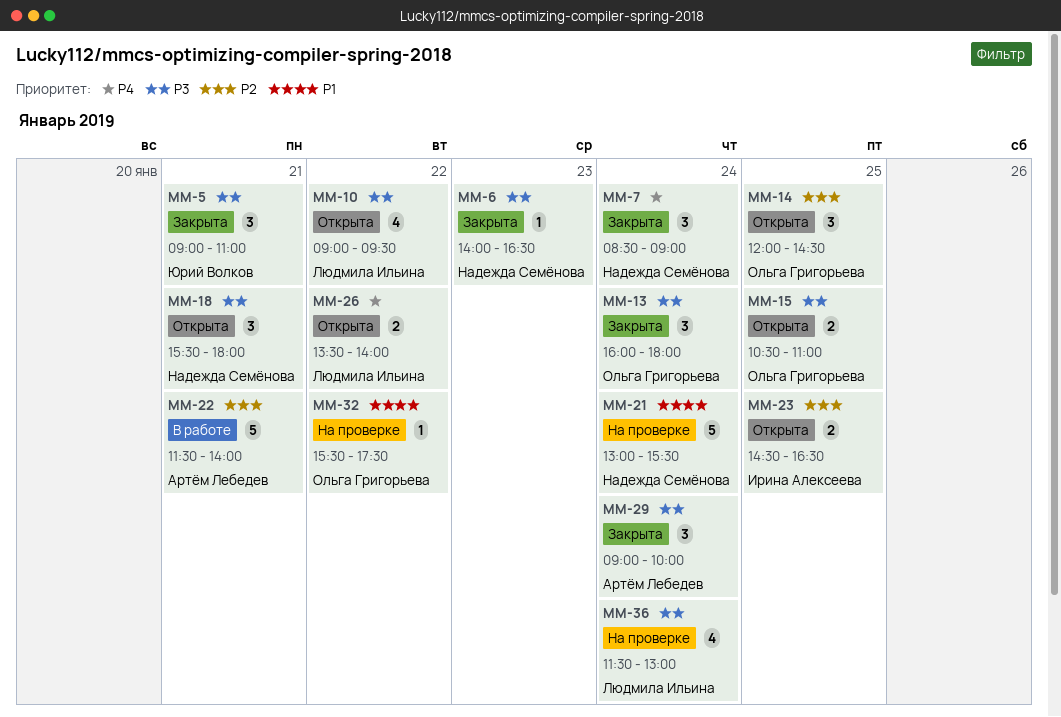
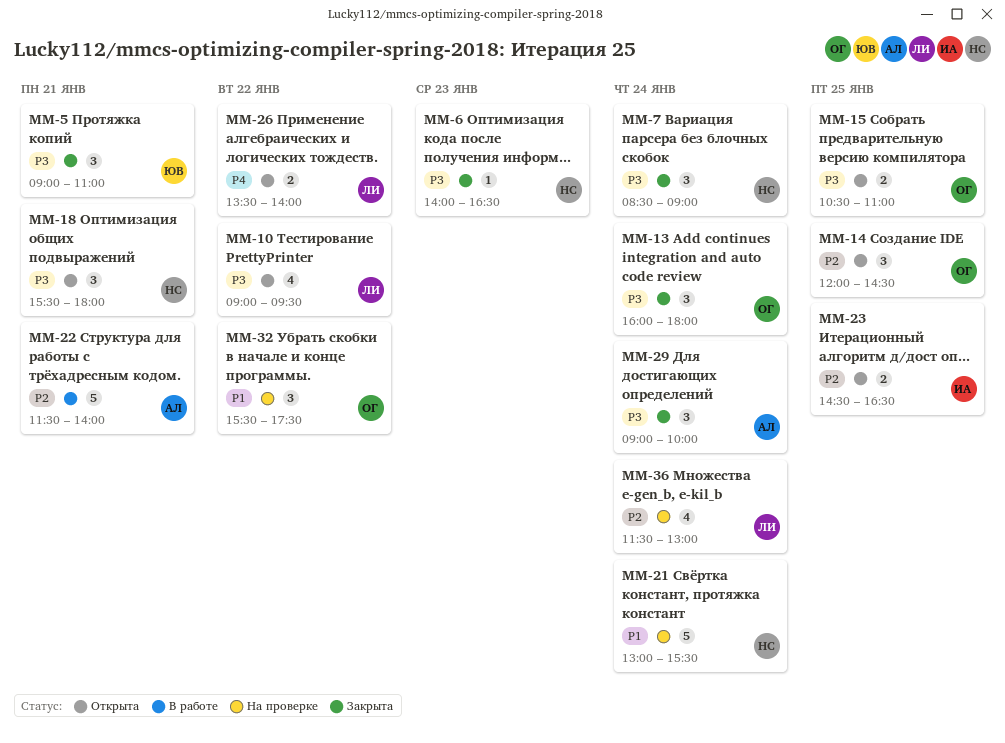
MM-7, priority: P4 -> P3
MM-32, estimate: 1 -> 3
MM-36, priority: P3 -> P2

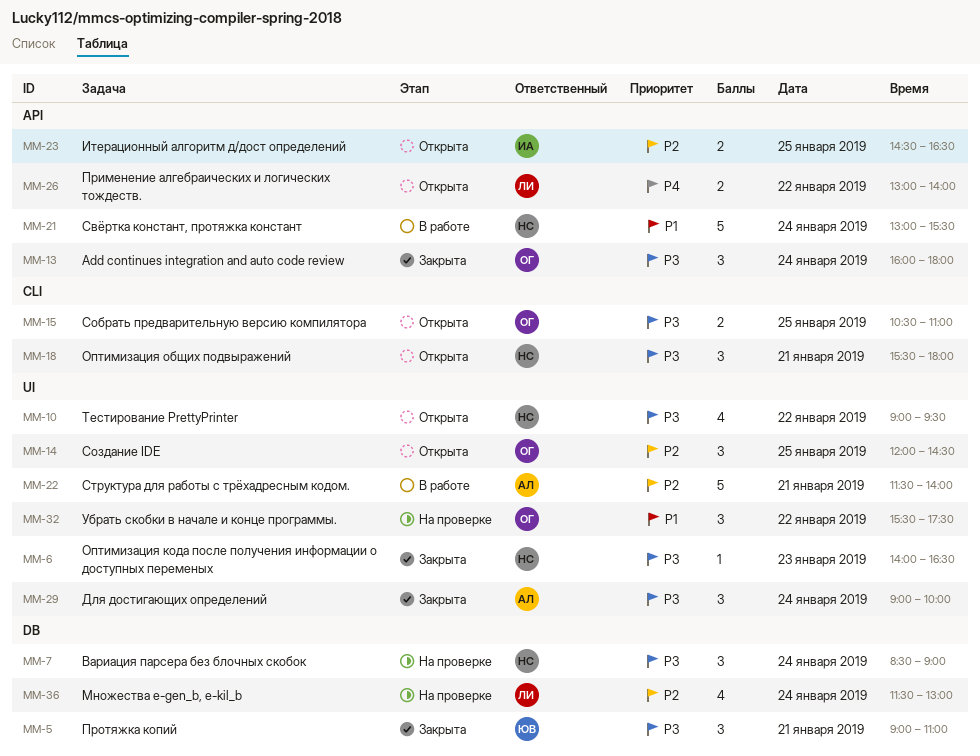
MM-7, status: Закрыта -> На проверке
MM-10, owner: ЛИ -> НС
MM-21, status: На проверке -> В работе
MM-26, begins: 13:30 -> 13:00

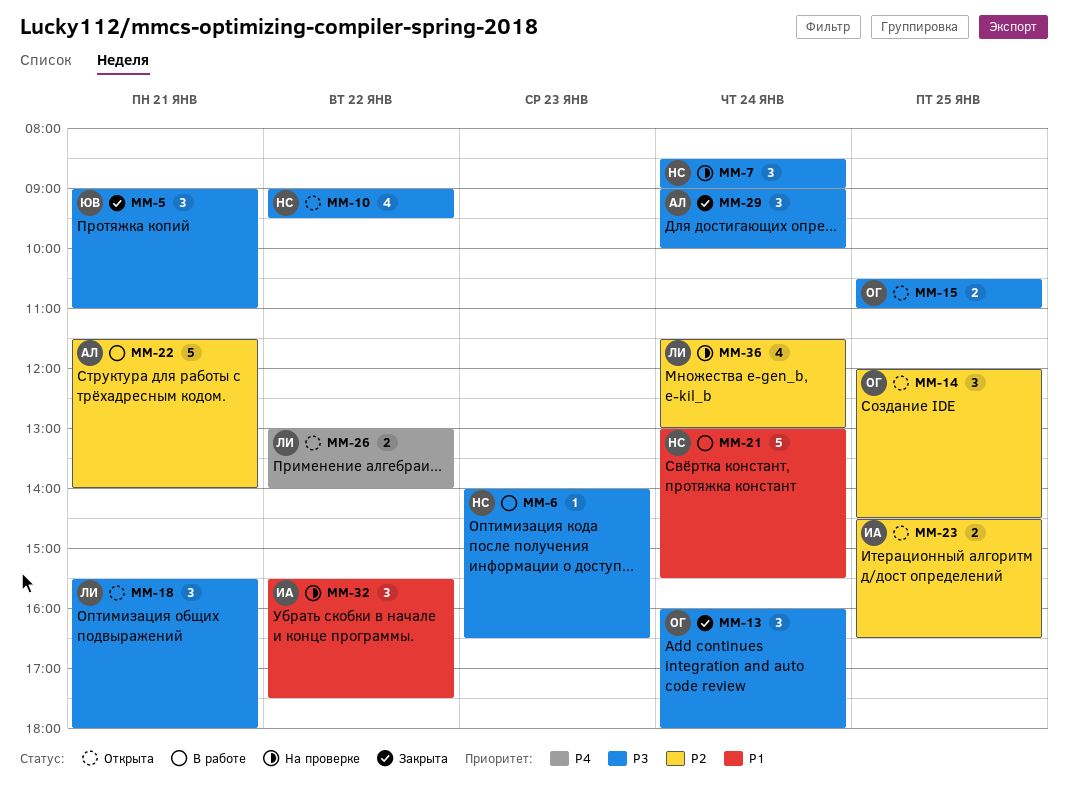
MM-6, status: Закрыта -> В работе
MM-18, owner: НС -> ЛИ
MM-32, owner: ОГ -> ИА

